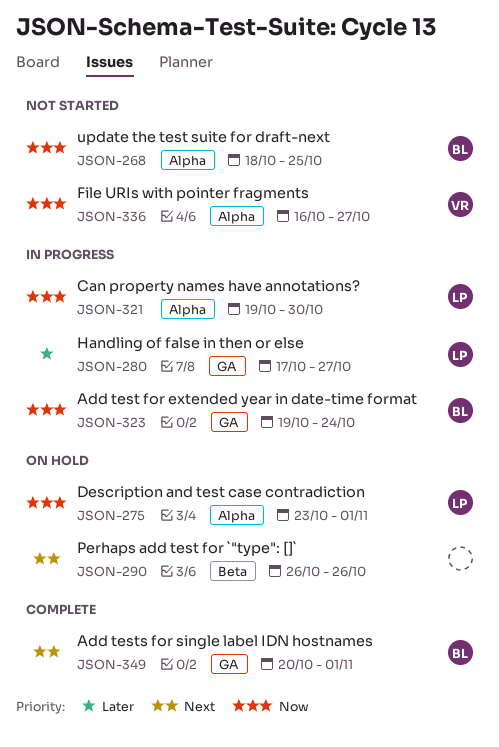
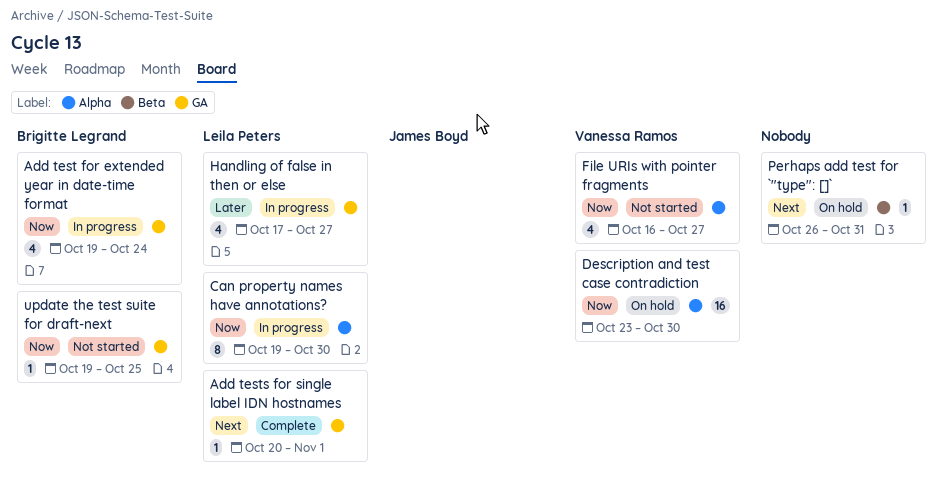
Add tests for single label IDN hostnames, owner: Brigitte Legrand -> Leila Peters
Description and test case contradiction, owner: Leila Peters -> Vanessa Ramos
Description and test case contradiction, due: Nov 1 -> Oct 30
Perhaps add test for `"type": []`, due: Oct 26 -> Oct 31
update the test suite for draft-next, label: Alpha -> GA
update the test suite for draft-next, start: Oct 18 -> Oct 19

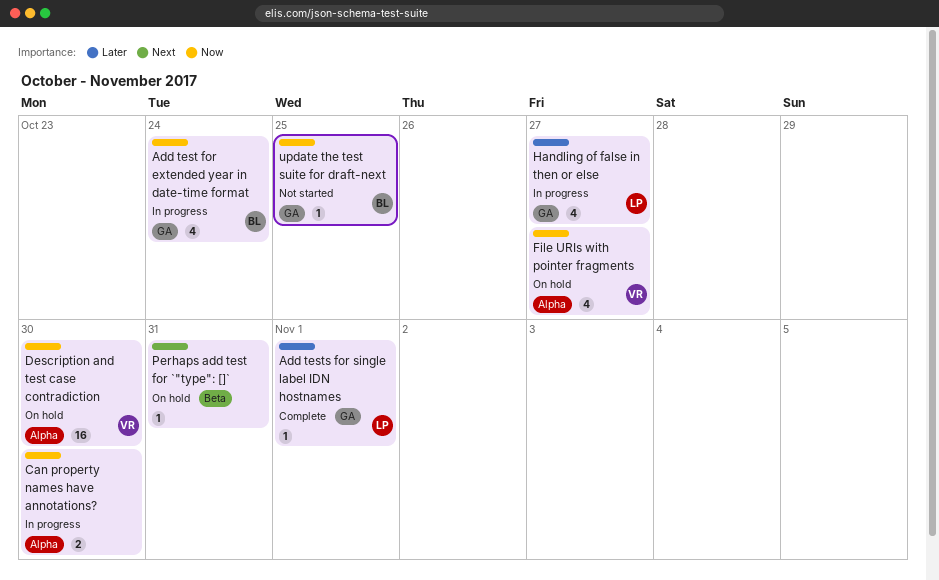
Add tests for single label IDN hostnames, priority: Next -> Later
Can property names have annotations?, owner: Leila Peters -> none
Can property names have annotations?, estimate: 8 -> 2
File URIs with pointer fragments, status: Not started -> On hold

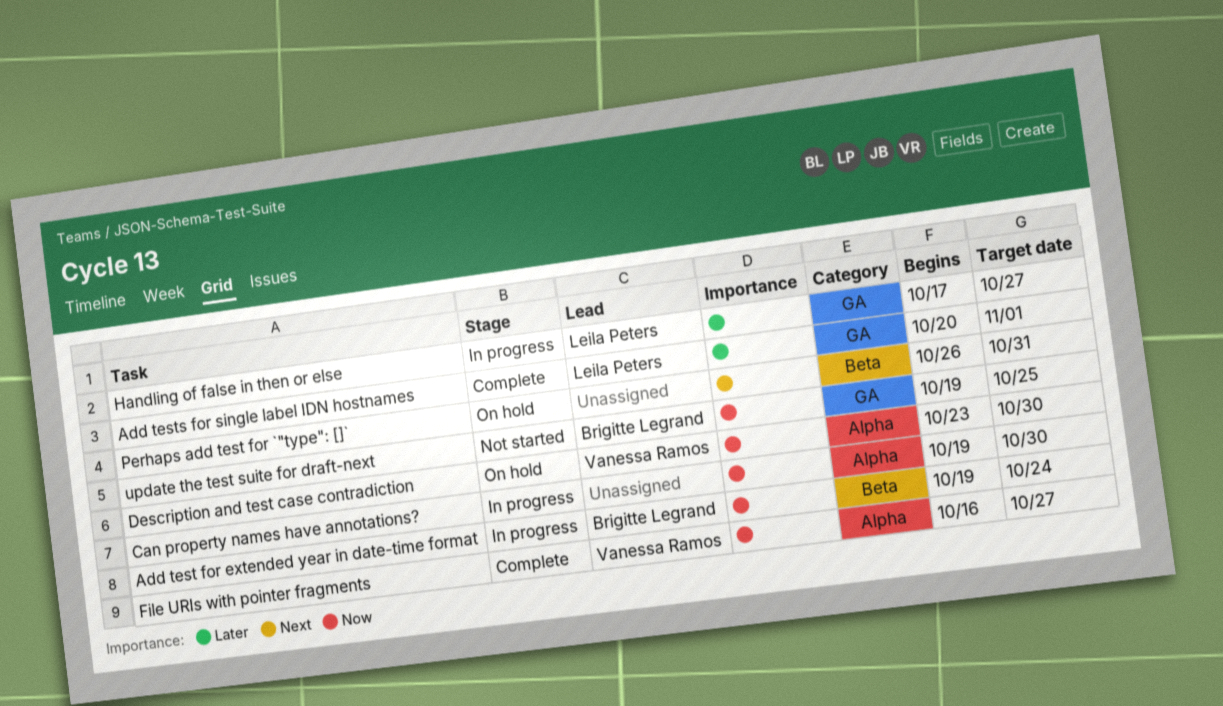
Add test for extended year in date-time format, label: GA -> Beta
File URIs with pointer fragments, status: On hold -> Complete

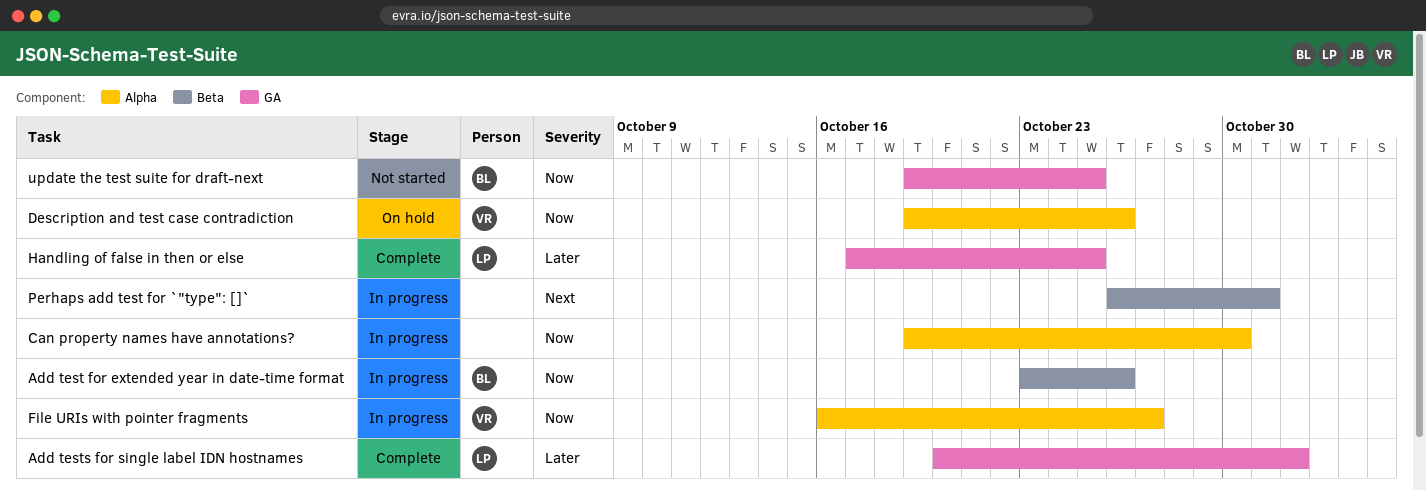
Add test for extended year in date-time format, start: Oct 19 -> Oct 23
Add test for extended year in date-time format, due: Oct 24 -> Oct 26
Description and test case contradiction, start: Oct 23 -> Oct 19
Description and test case contradiction, due: Oct 30 -> Oct 26
File URIs with pointer fragments, status: Complete -> In progress
Handling of false in then or else, status: In progress -> Complete
Handling of false in then or else, due: Oct 27 -> Oct 25
Perhaps add test for `"type": []`, status: On hold -> In progress

